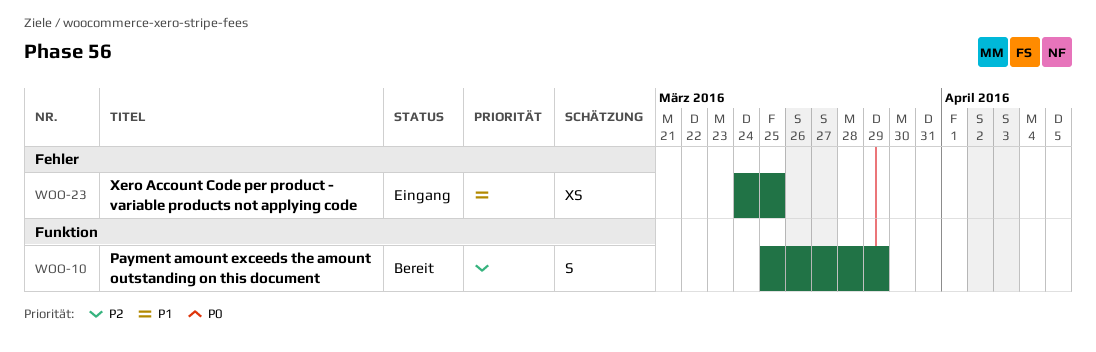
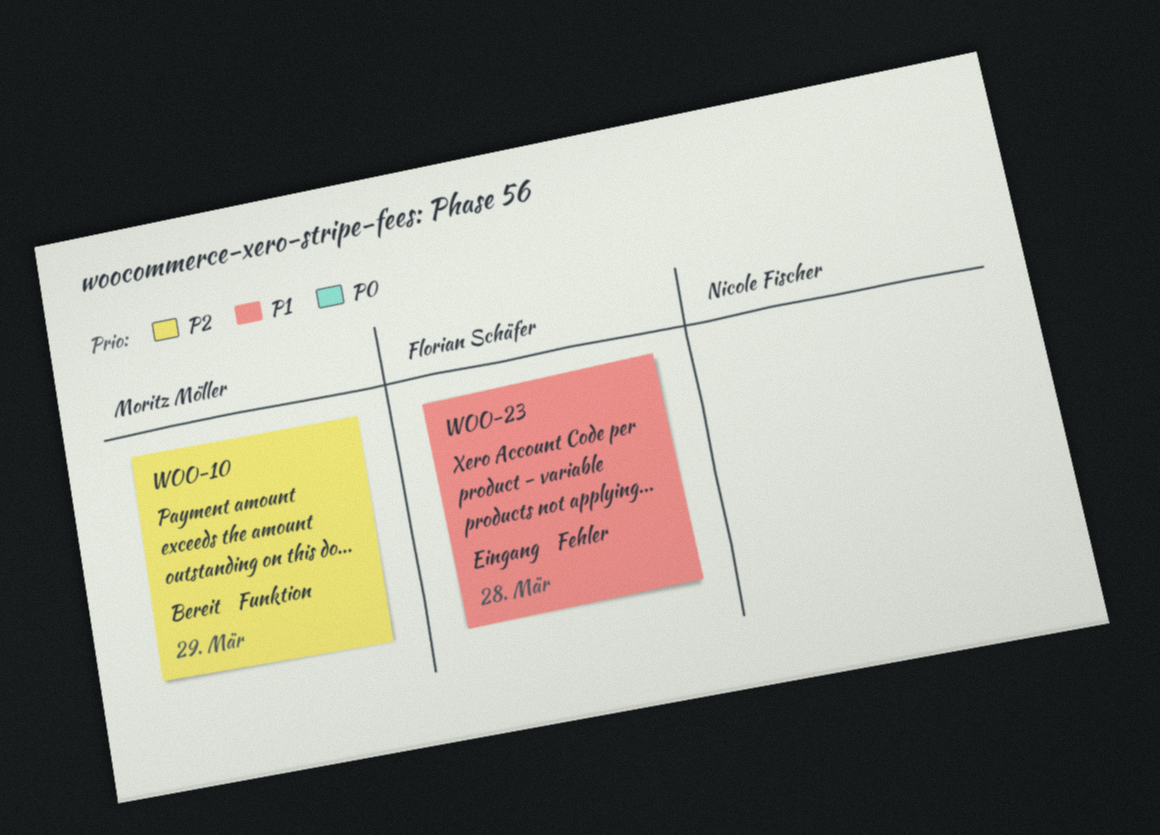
WOO-23, due: Mar 25 -> Mar 28

